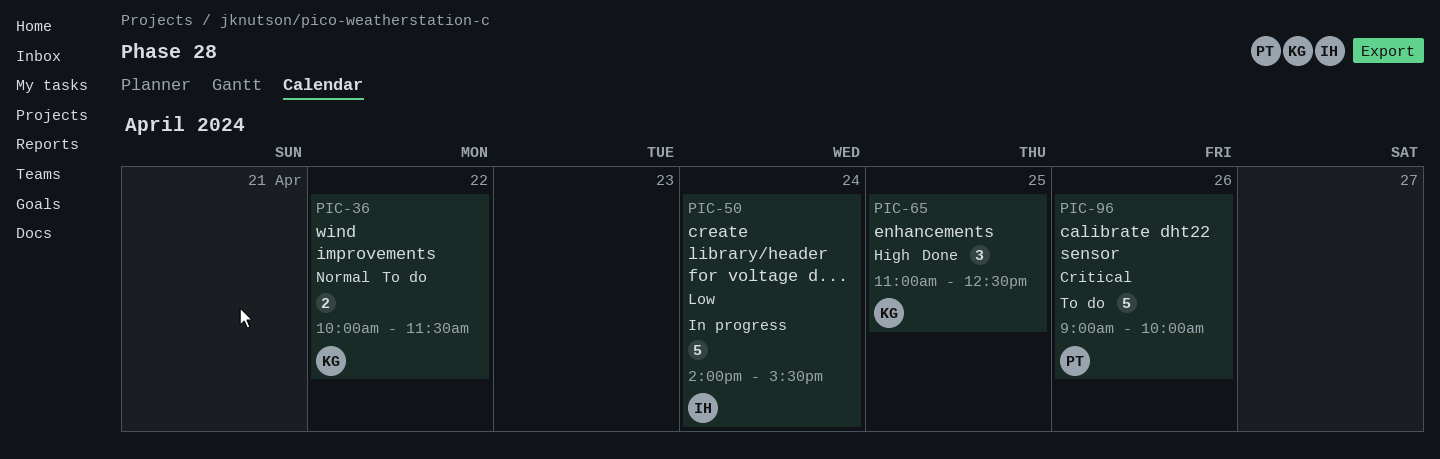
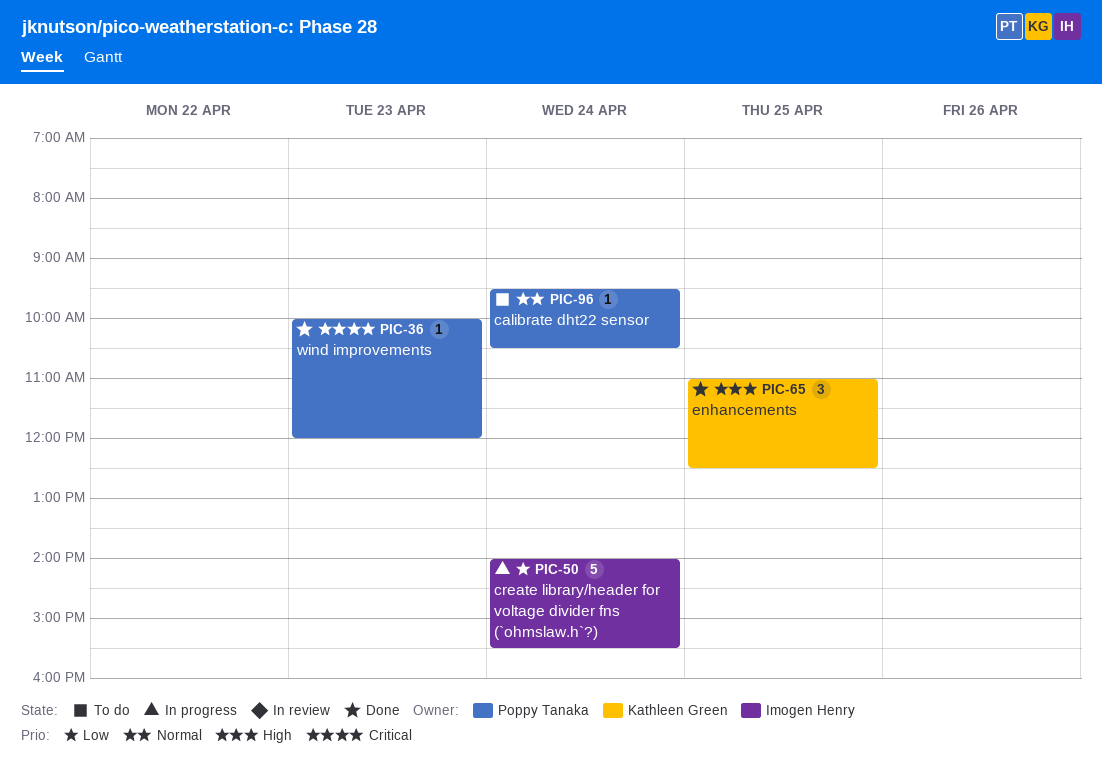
PIC-36, status: To do -> Done
PIC-36, owner: Kathleen Green -> Poppy Tanaka
PIC-36, priority: Normal -> Critical
PIC-36, estimate: 2 -> 1
PIC-36, day: Apr 22 -> Apr 23
PIC-36, ends: 11:30 -> 12:00
PIC-96, priority: Critical -> Normal
PIC-96, estimate: 5 -> 1
PIC-96, day: Apr 26 -> Apr 24
PIC-96, begins: 09:00 -> 09:30
PIC-96, ends: 10:00 -> 10:30

